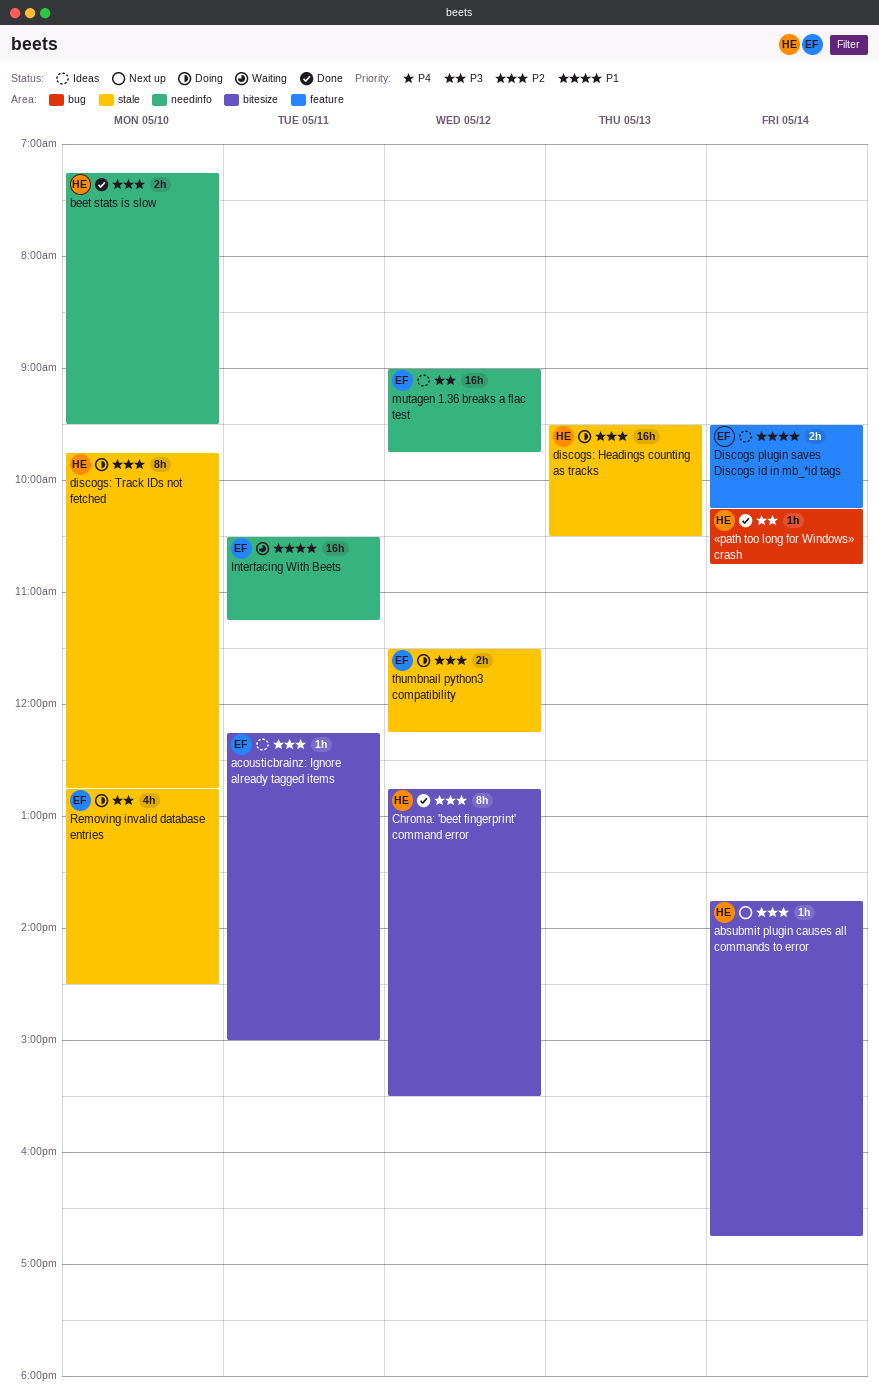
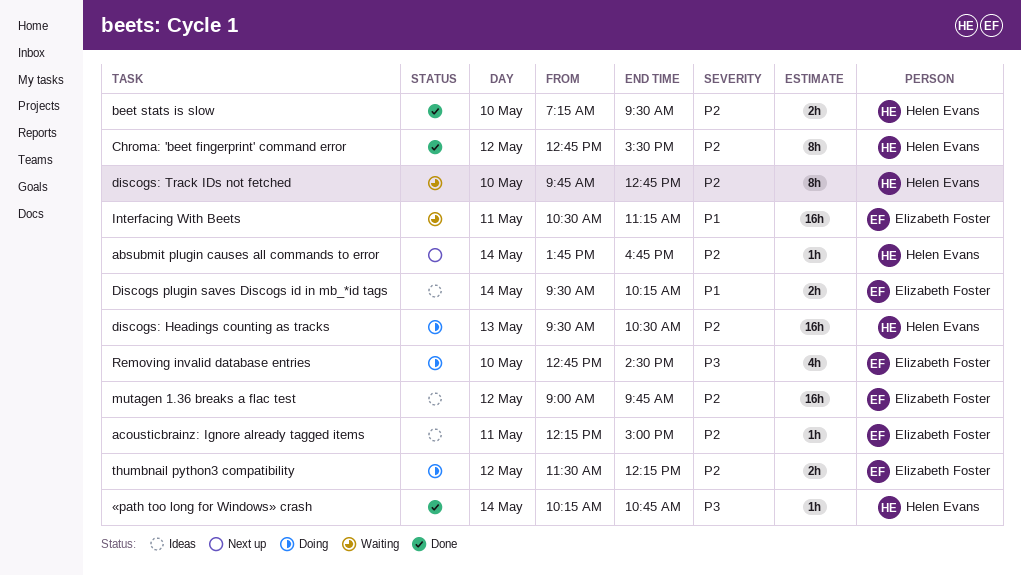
discogs: Track IDs not fetched, status: Doing -> Waiting
mutagen 1.36 breaks a flac test, priority: P3 -> P2

